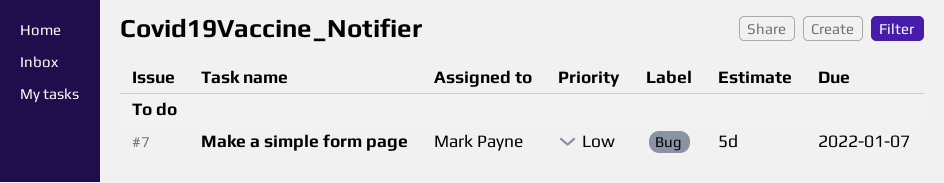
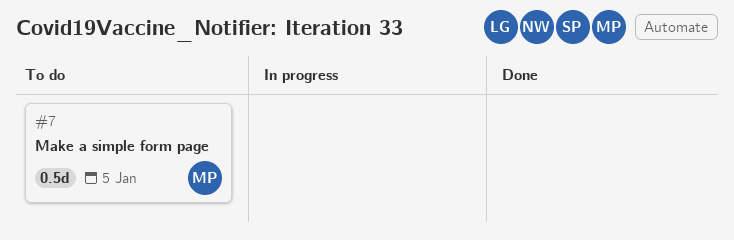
#7, estimate: 5d -> 0.5d
#7, due: Jan 7 -> Jan 5

